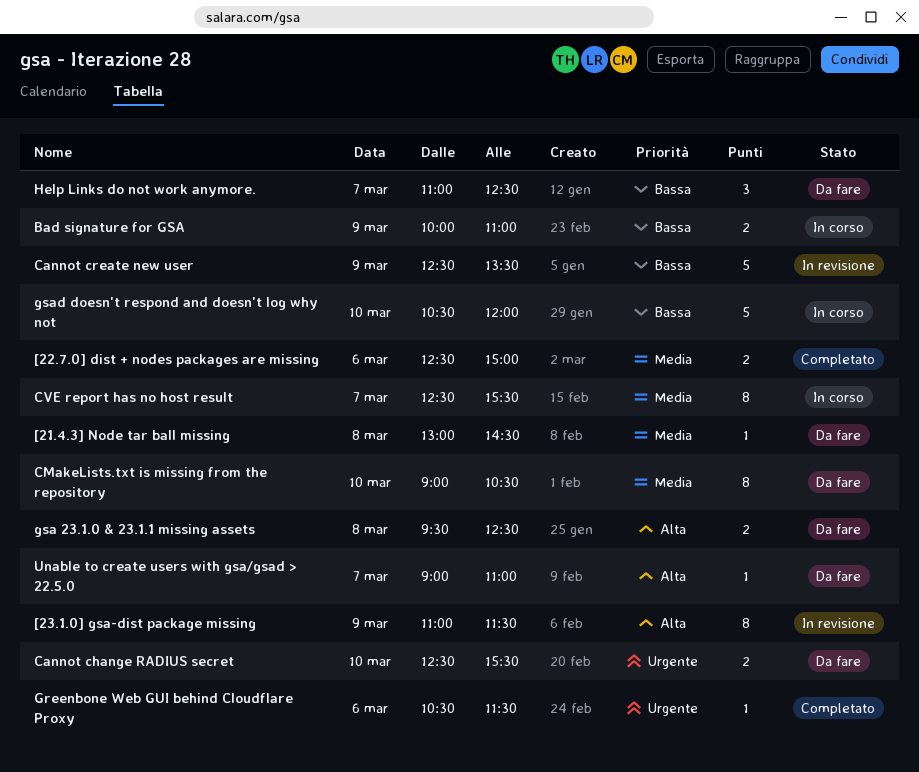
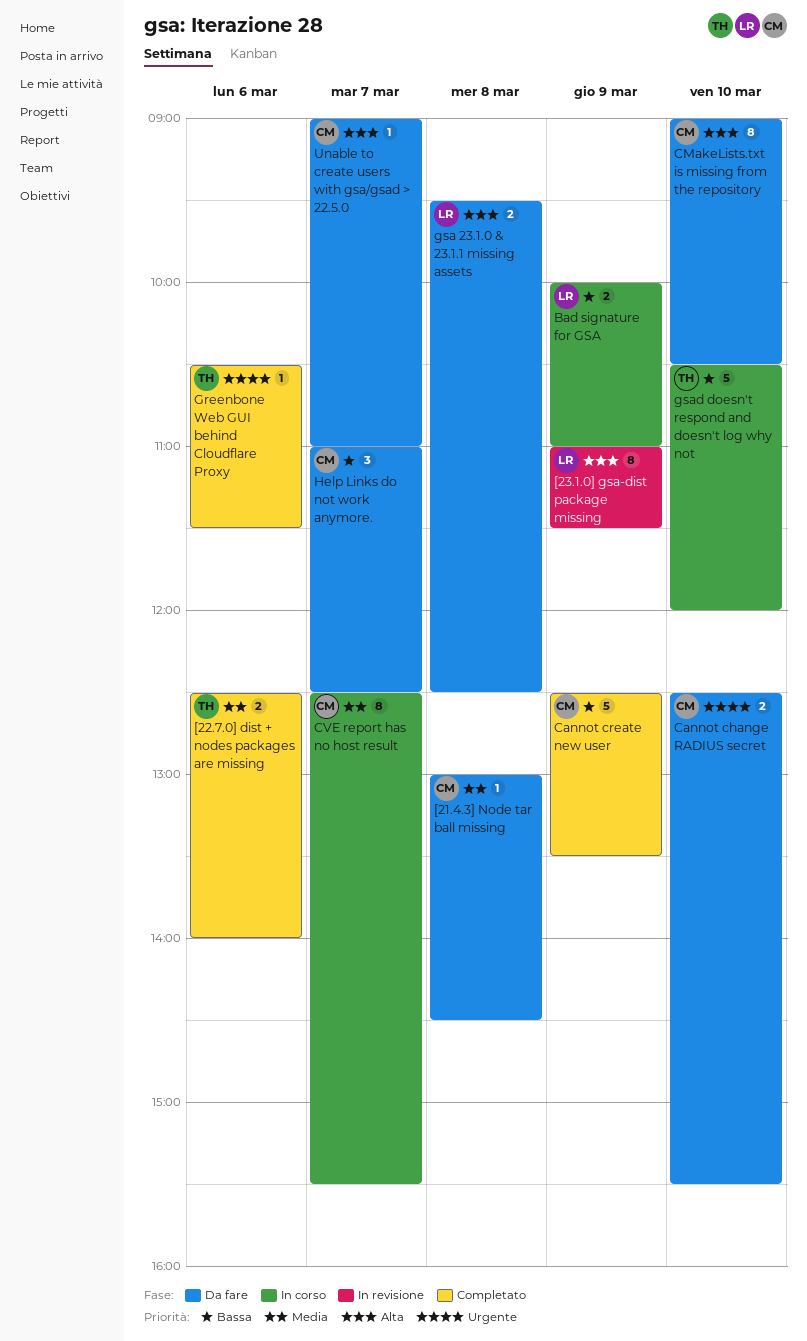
[22.7.0] dist + nodes packages are missing, ends: 15:00 -> 14:00
Cannot create new user, status: In revisione -> Completato
CMakeLists.txt is missing from the repository, priority: Media -> Alta

